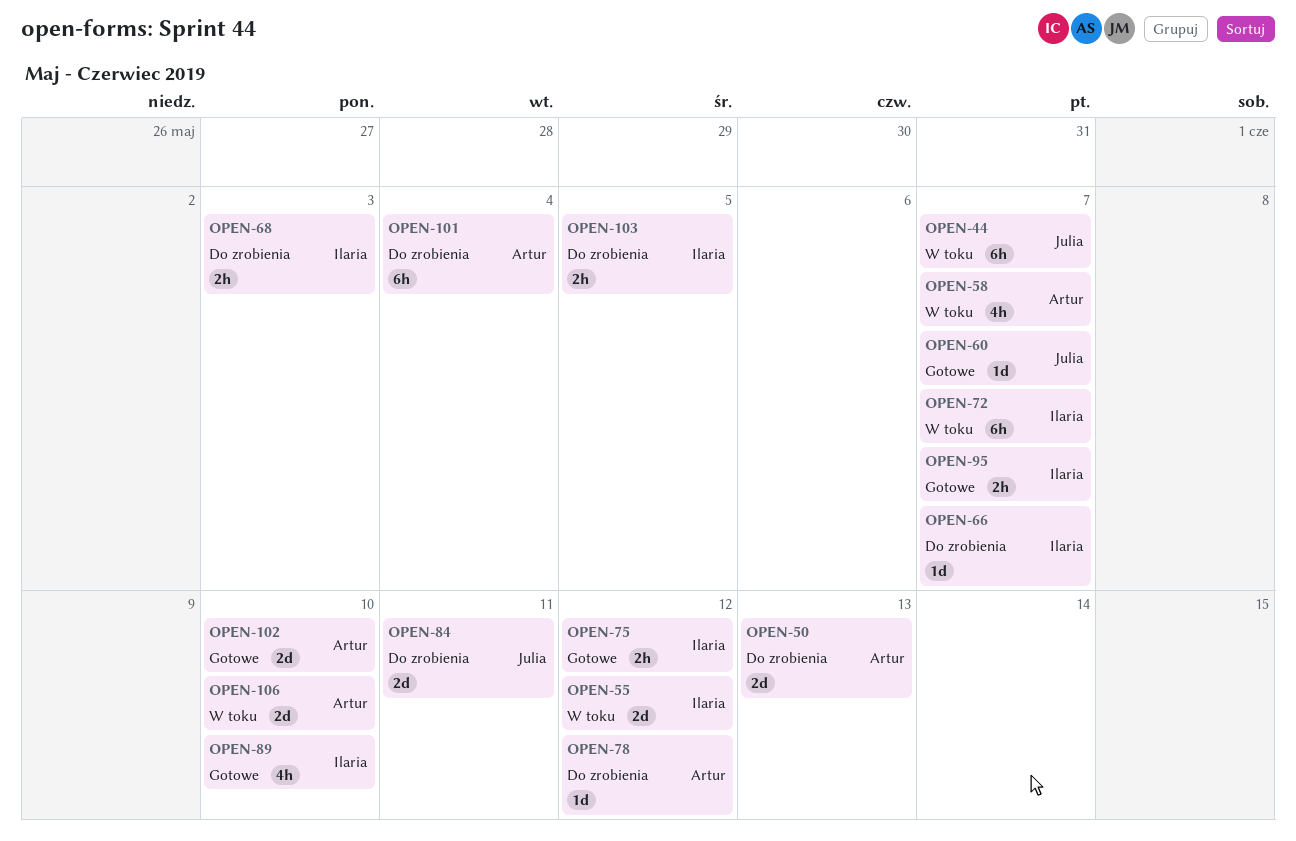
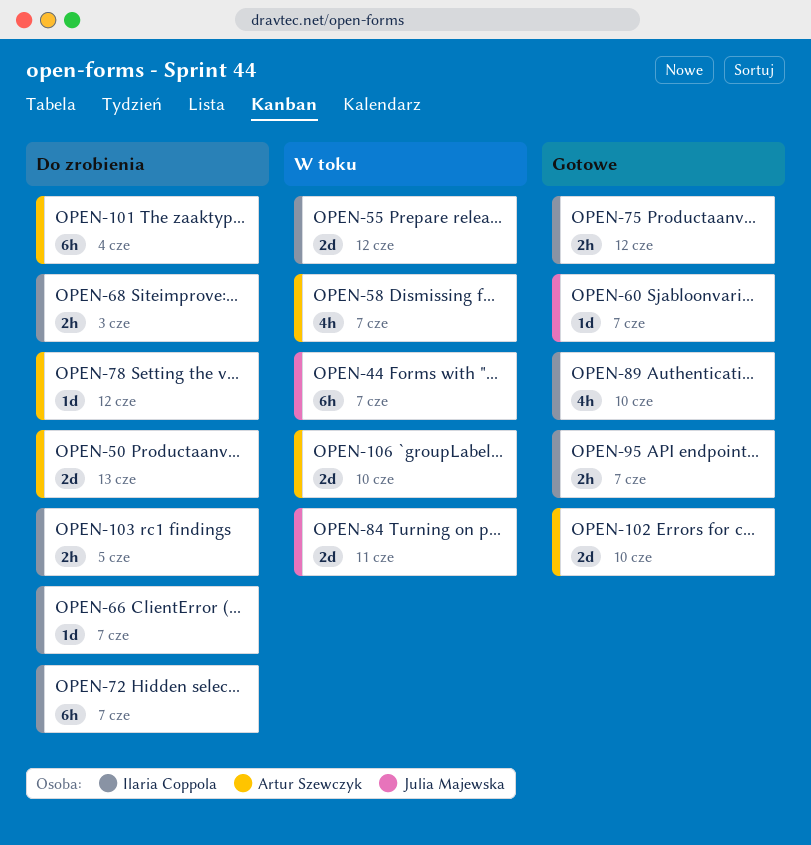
OPEN-72, status: W toku -> Do zrobienia
OPEN-84, status: Do zrobienia -> W toku

